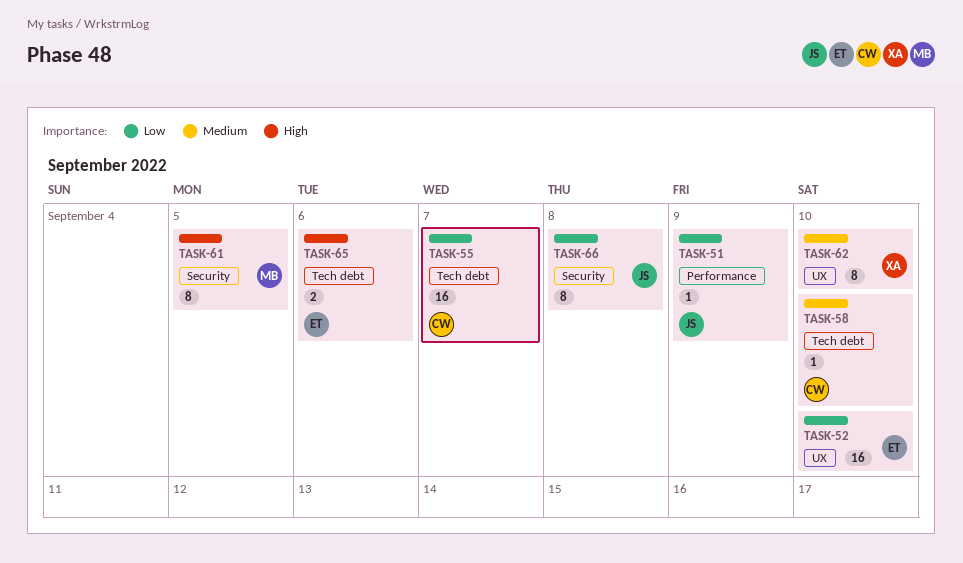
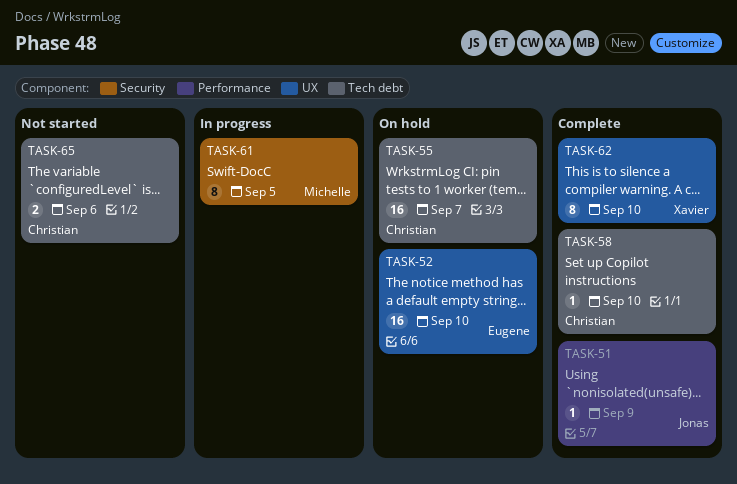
TASK-65, owner: Eugene -> Christian
TASK-66: present -> none

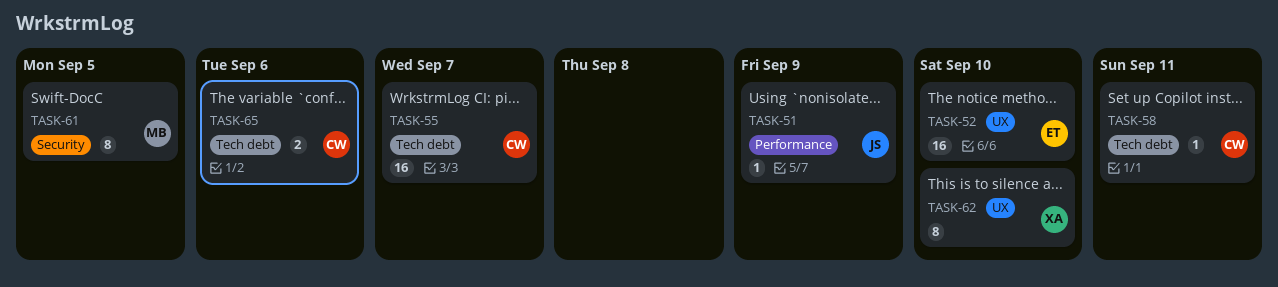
TASK-58, due: Sep 10 -> Sep 11

